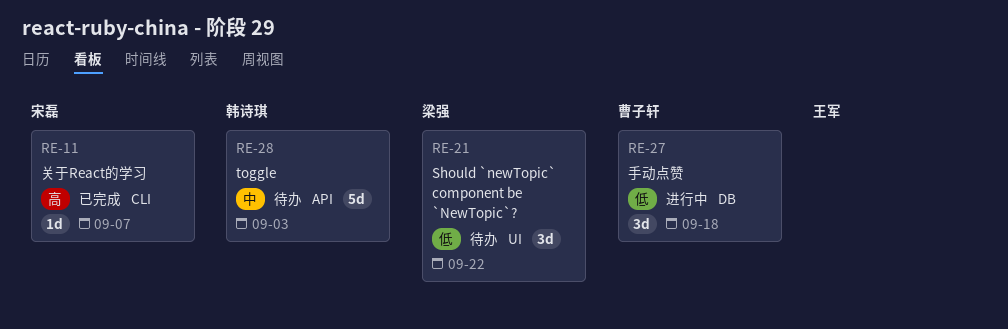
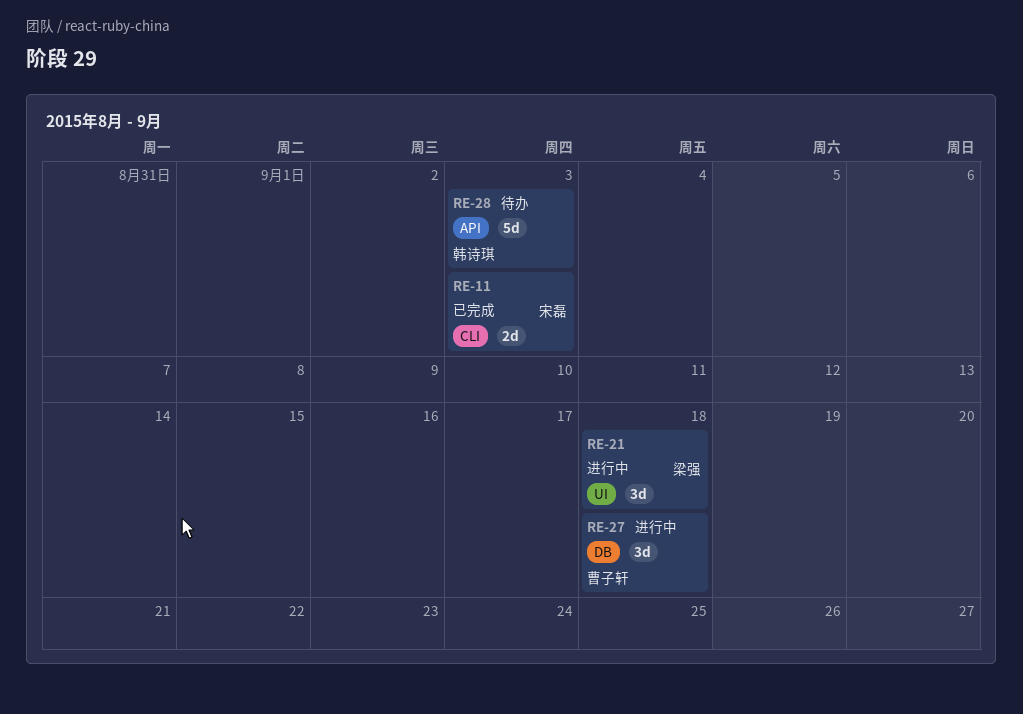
RE-11, estimate: 1d -> 2d
RE-11, due: Sep 7 -> Sep 3
RE-21, status: 待办 -> 进行中
RE-21, due: Sep 22 -> Sep 18

